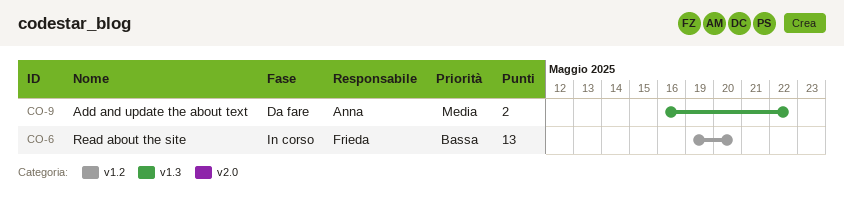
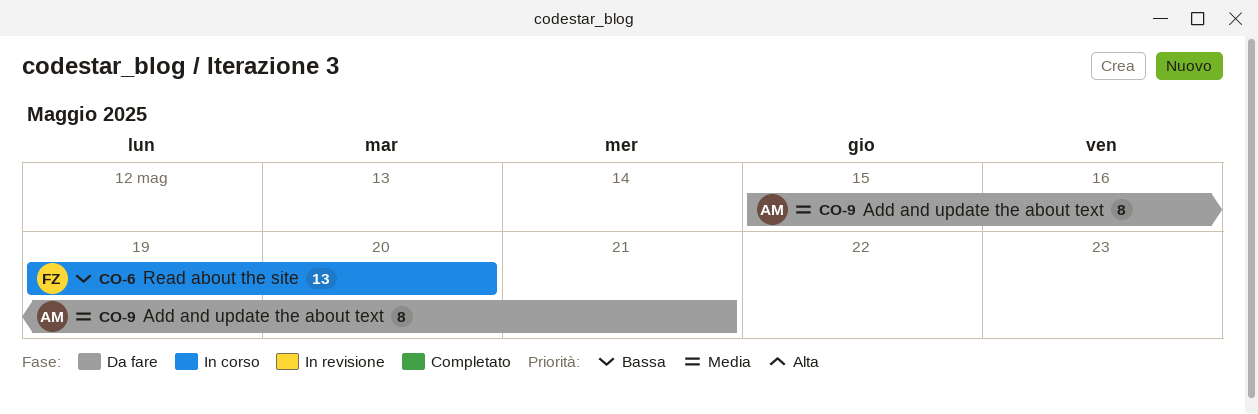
CO-9, estimate: 2 -> 8
CO-9, start: May 16 -> May 15
CO-9, due: May 22 -> May 21

